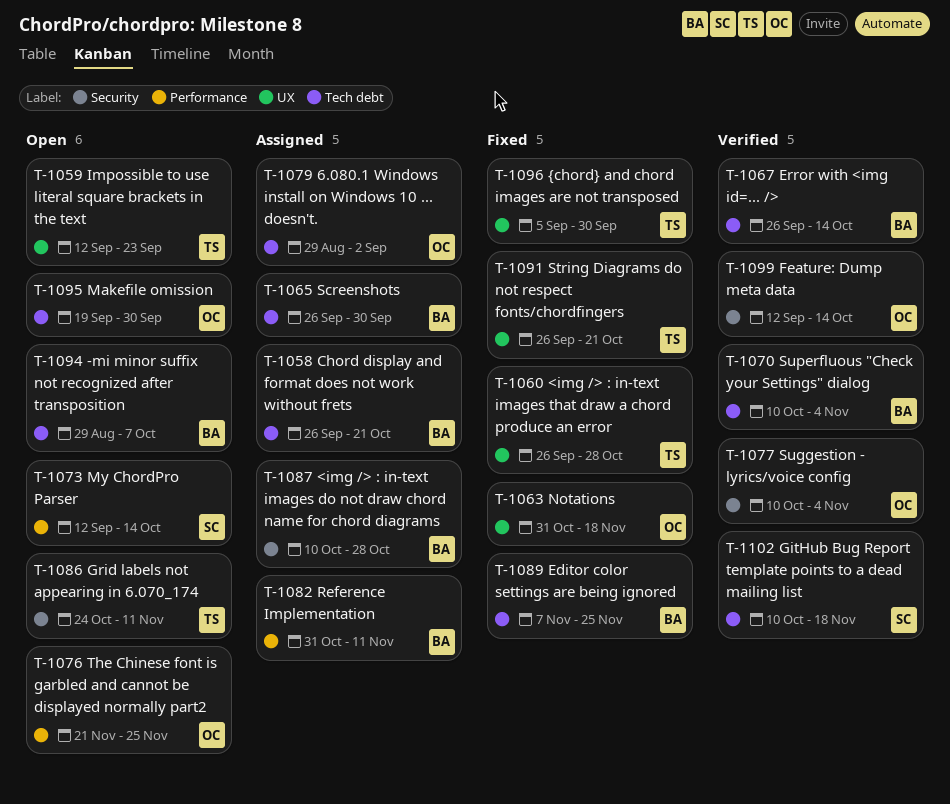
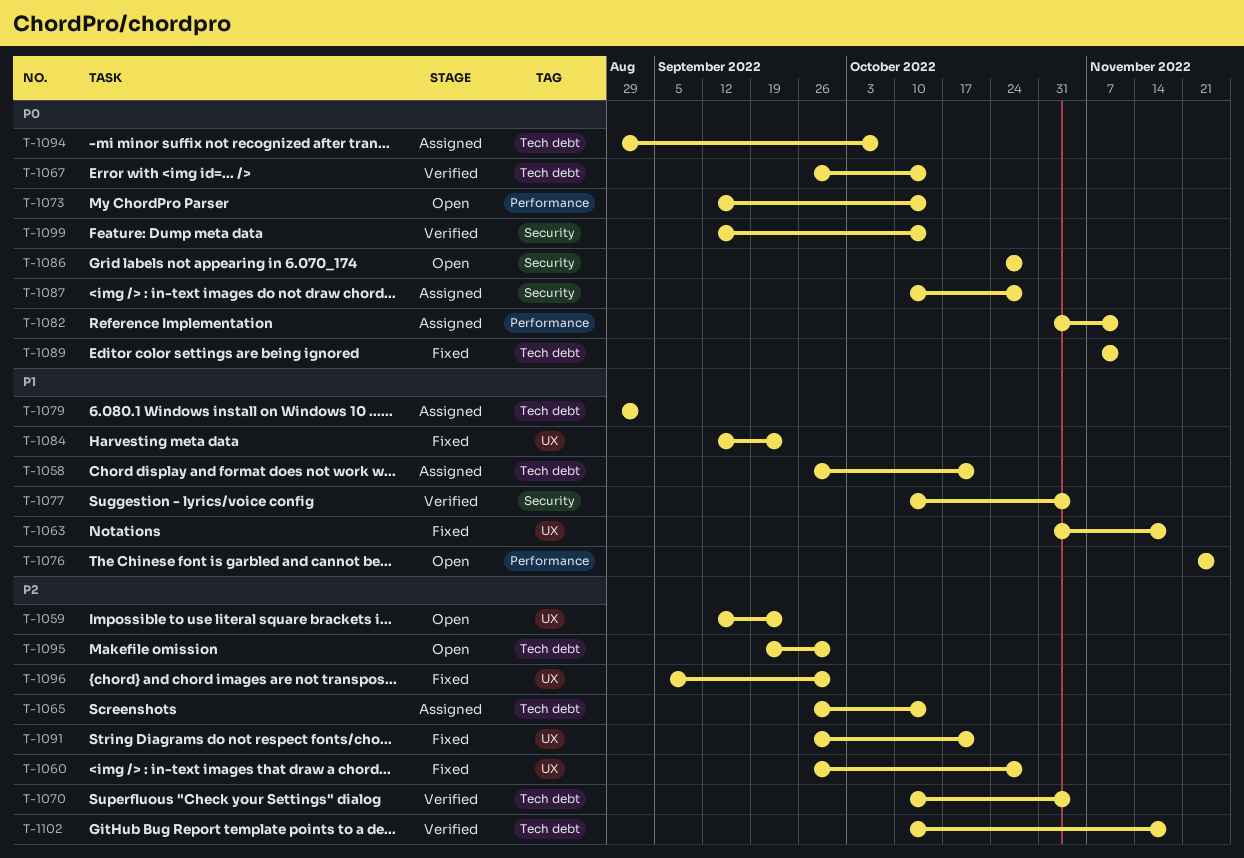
T-1065, due: Sep 30 -> Oct 14
T-1084: none -> present
T-1086, due: Nov 11 -> Oct 28
T-1089, due: Nov 25 -> Nov 11
T-1094, status: Open -> Assigned

